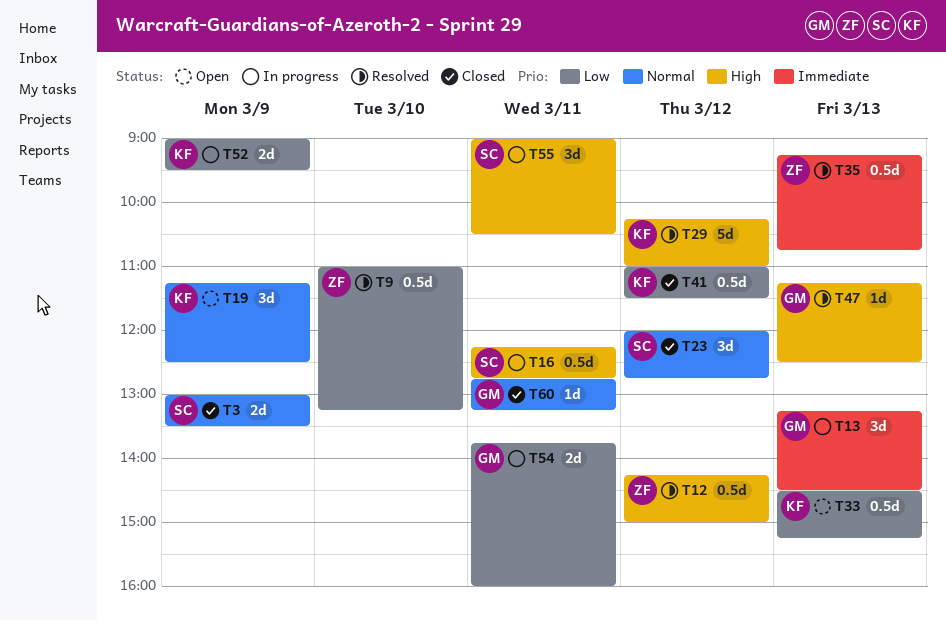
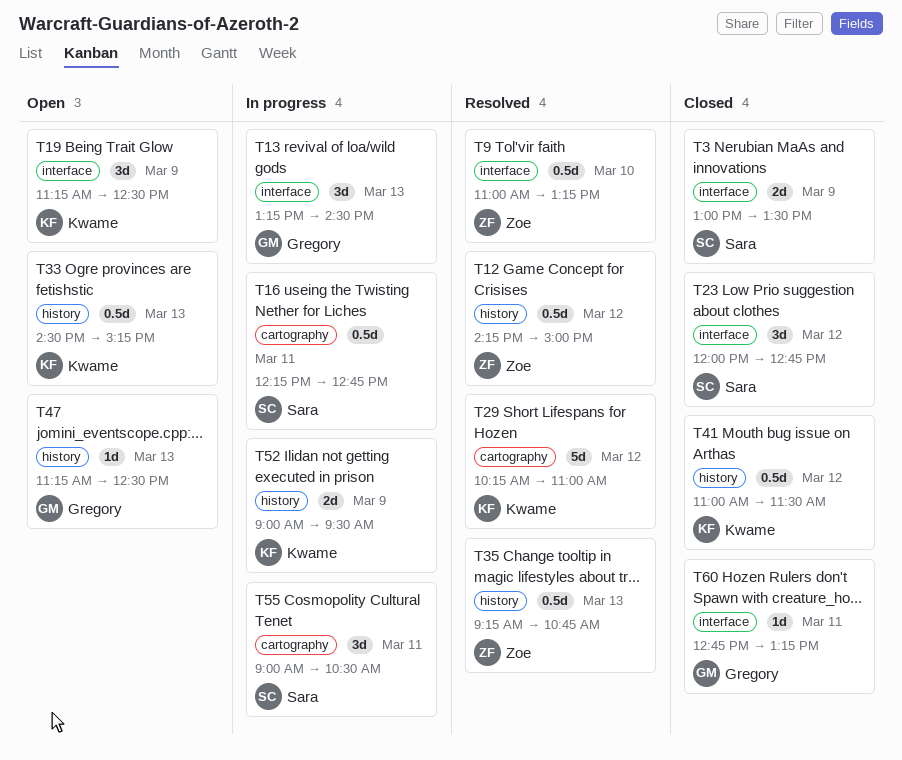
T47, status: Resolved -> Open
T54: present -> none

